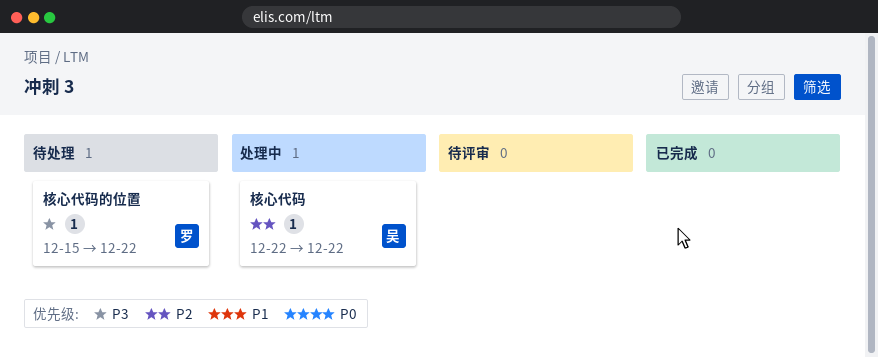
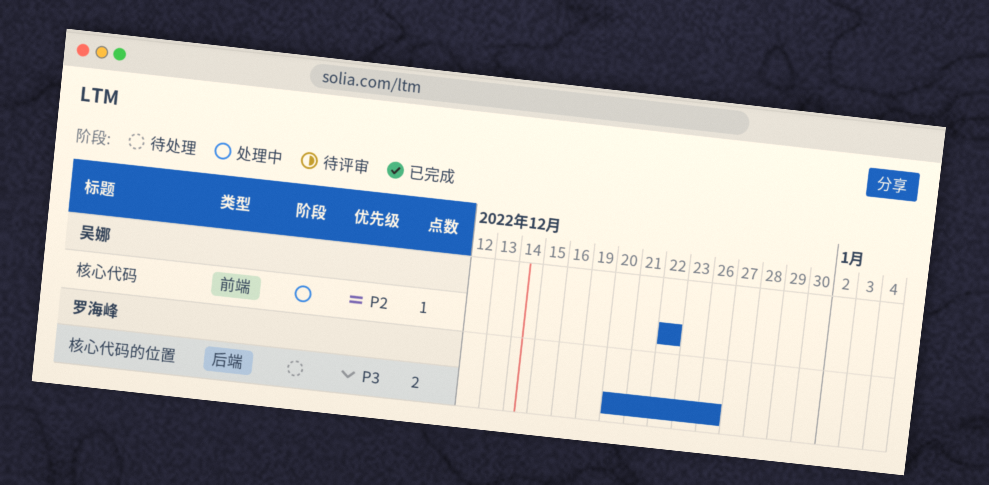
核心代码的位置, estimate: 1 -> 2
核心代码的位置, start: Dec 15 -> Dec 20
核心代码的位置, due: Dec 22 -> Dec 26

